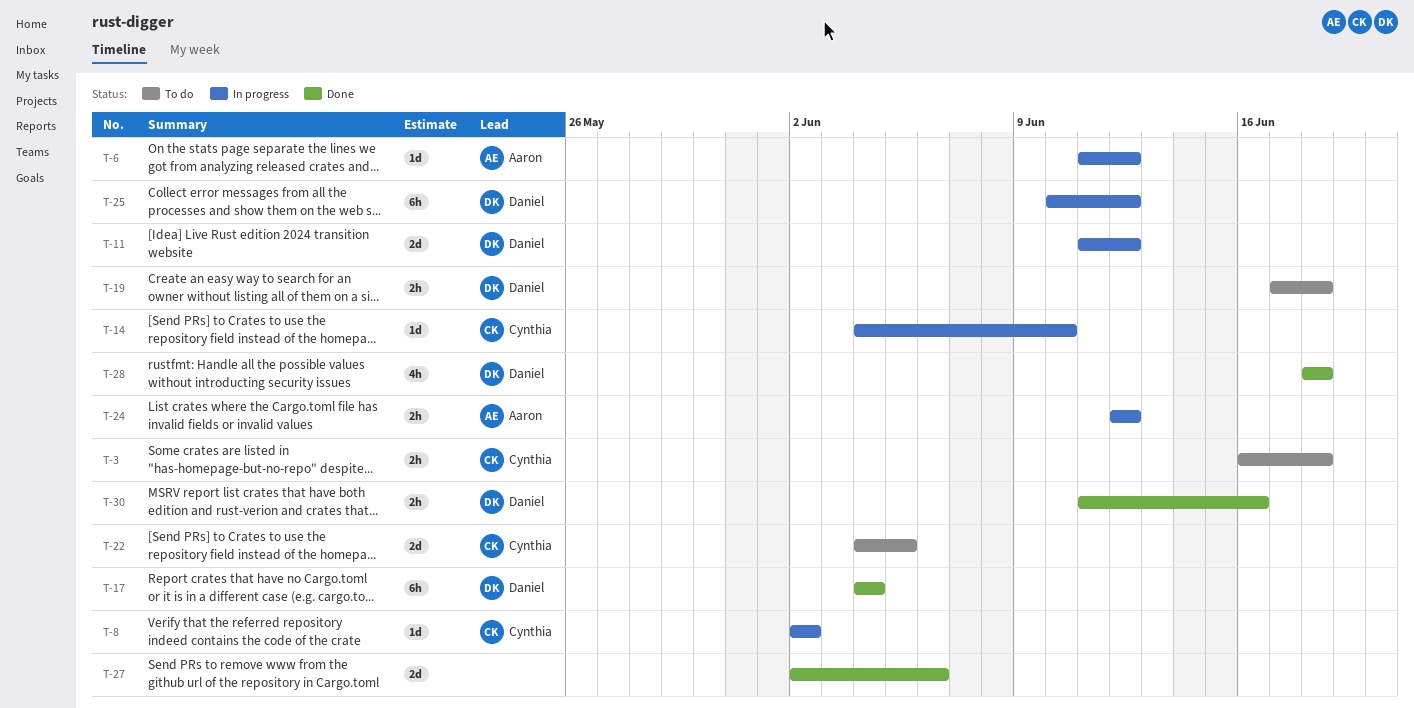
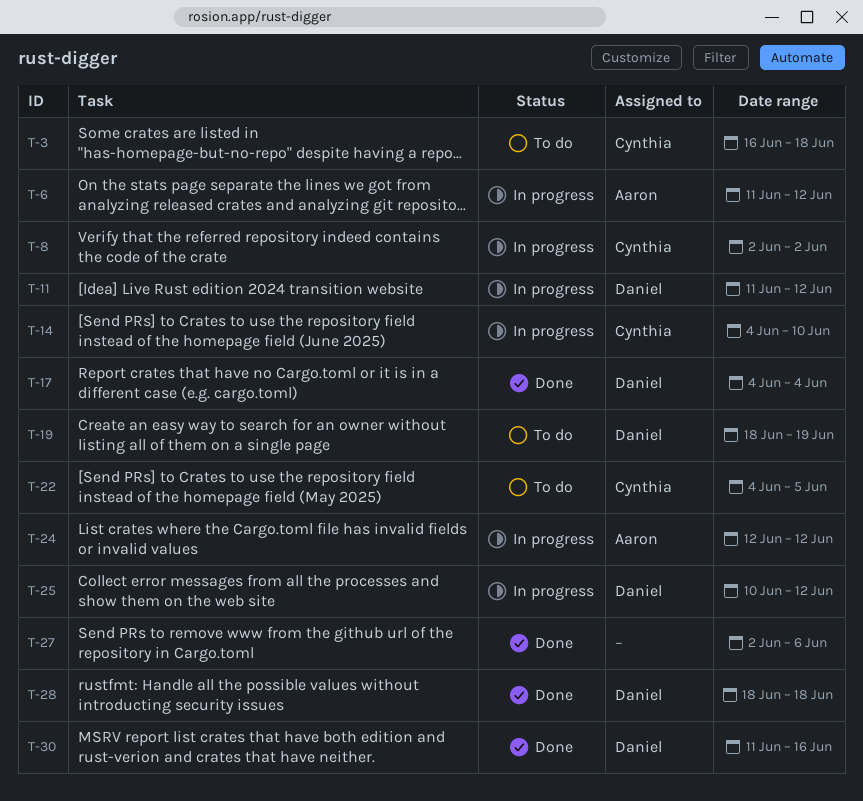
T-19, start: Jun 17 -> Jun 18
T-19, due: Jun 18 -> Jun 19

